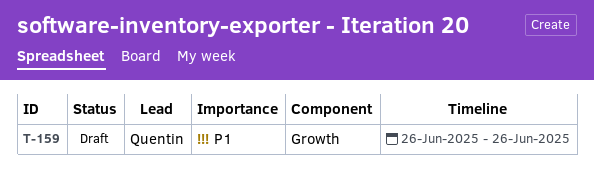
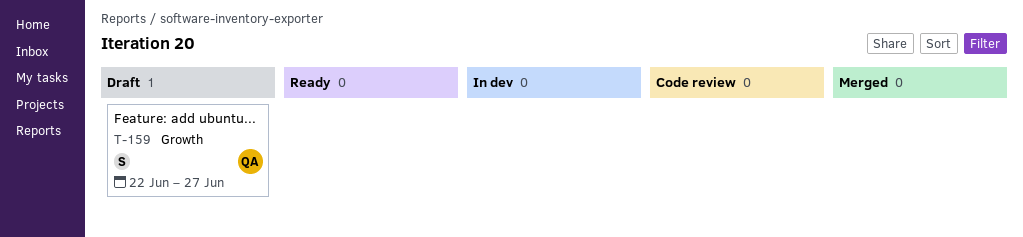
T-159, start: Jun 26 -> Jun 22
T-159, due: Jun 26 -> Jun 27

